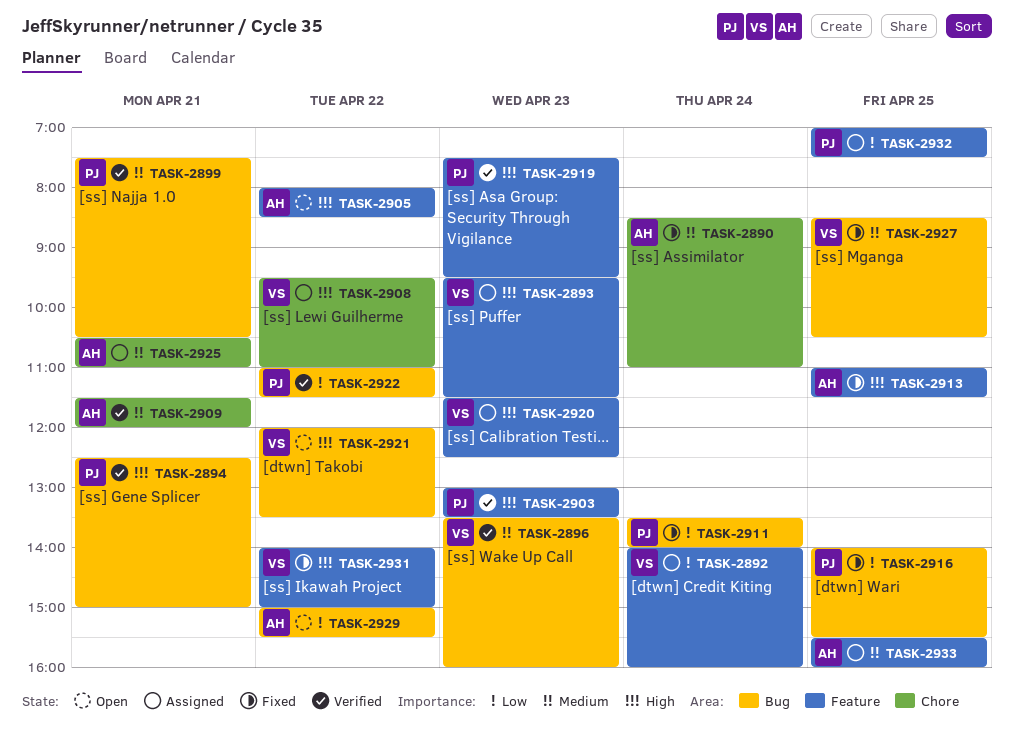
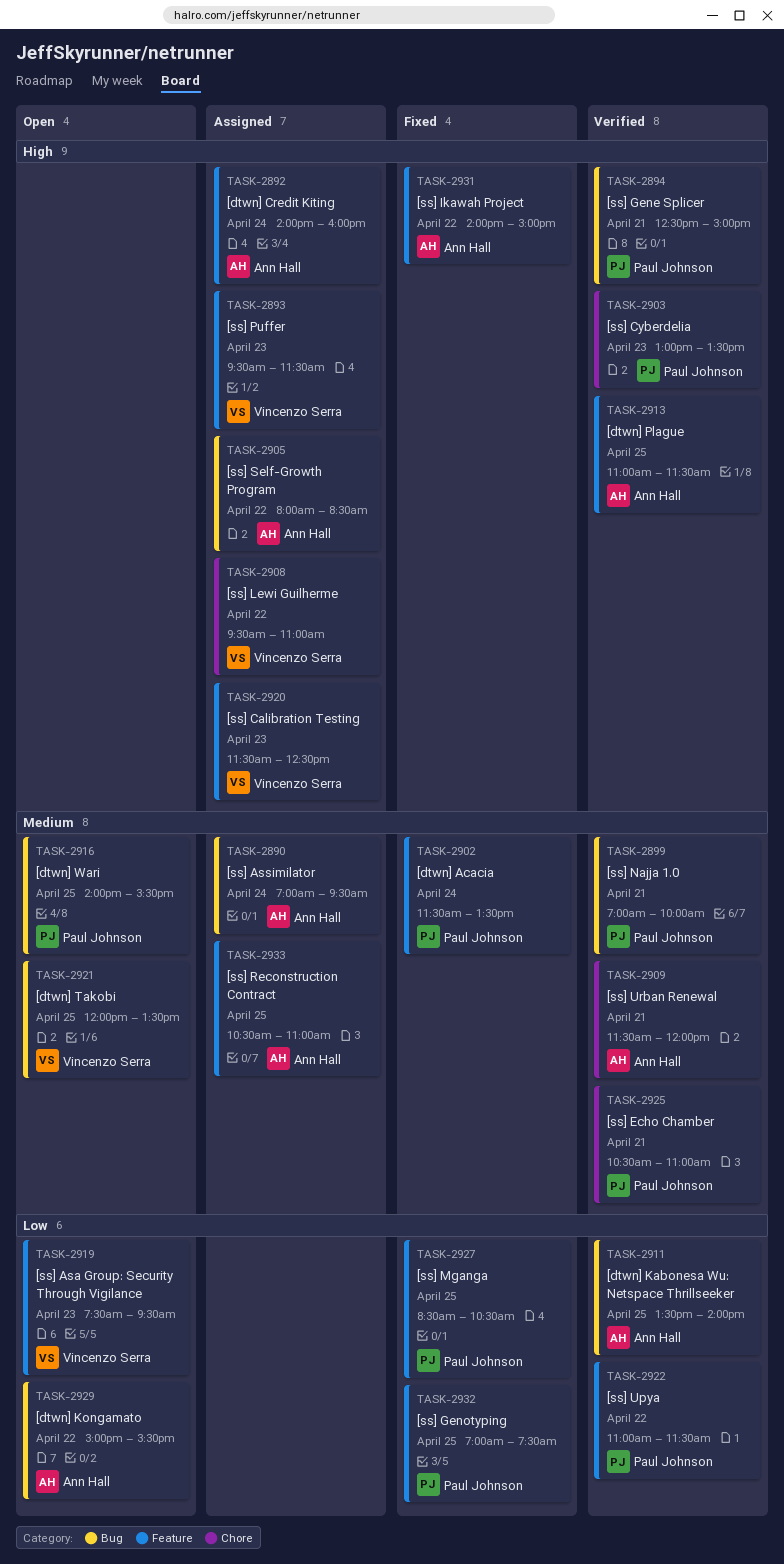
TASK-2890, status: Fixed -> Assigned
TASK-2890, label: Chore -> Bug
TASK-2890, begins: 08:30 -> 07:00
TASK-2890, ends: 11:00 -> 09:30
TASK-2892, owner: Vincenzo Serra -> Ann Hall
TASK-2892, priority: Low -> High
TASK-2896: present -> none
TASK-2899, begins: 07:30 -> 07:00
TASK-2899, ends: 10:30 -> 10:00
TASK-2902: none -> present
TASK-2903, label: Feature -> Chore
TASK-2905, status: Open -> Assigned
TASK-2905, label: Feature -> Bug
TASK-2911, status: Fixed -> Verified
TASK-2911, owner: Paul Johnson -> Ann Hall
TASK-2911, day: Apr 24 -> Apr 25
TASK-2913, status: Fixed -> Verified
TASK-2916, status: Fixed -> Open
TASK-2916, priority: Low -> Medium
TASK-2919, status: Verified -> Open
TASK-2919, owner: Paul Johnson -> Vincenzo Serra
TASK-2919, priority: High -> Low
TASK-2921, priority: High -> Medium
TASK-2921, day: Apr 22 -> Apr 25
TASK-2922, label: Bug -> Feature
TASK-2925, status: Assigned -> Verified
TASK-2925, owner: Ann Hall -> Paul Johnson
TASK-2927, owner: Vincenzo Serra -> Paul Johnson
TASK-2927, priority: Medium -> Low
TASK-2927, label: Bug -> Feature
TASK-2931, owner: Vincenzo Serra -> Ann Hall
TASK-2932, status: Assigned -> Fixed
TASK-2933, begins: 15:30 -> 10:30
TASK-2933, ends: 16:00 -> 11:00

